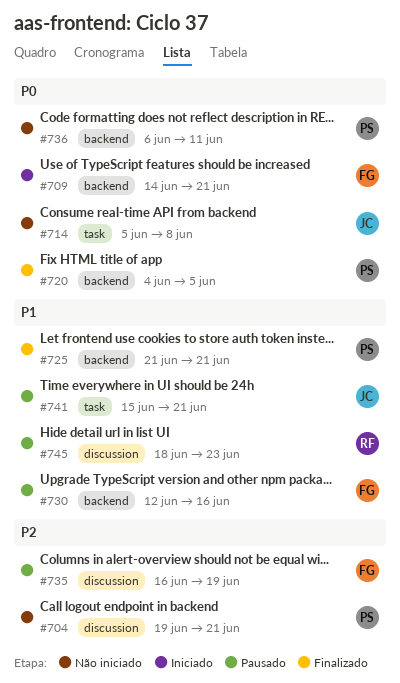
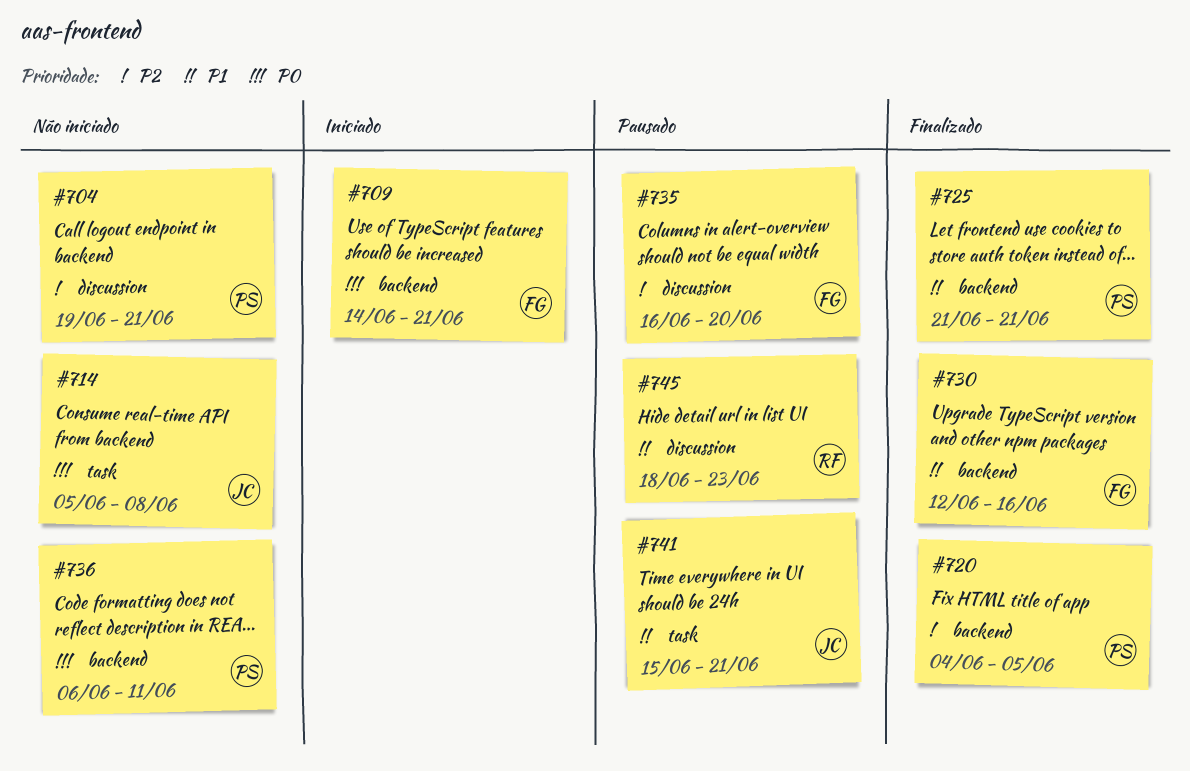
#720, priority: P0 -> P2
#730, status: Pausado -> Finalizado
#735, due: Jun 19 -> Jun 20

